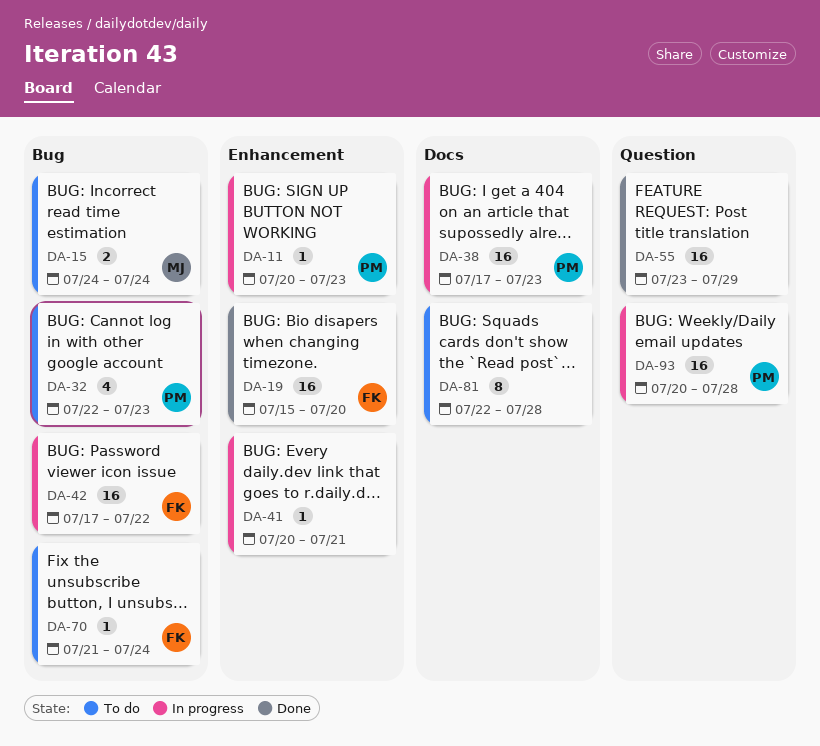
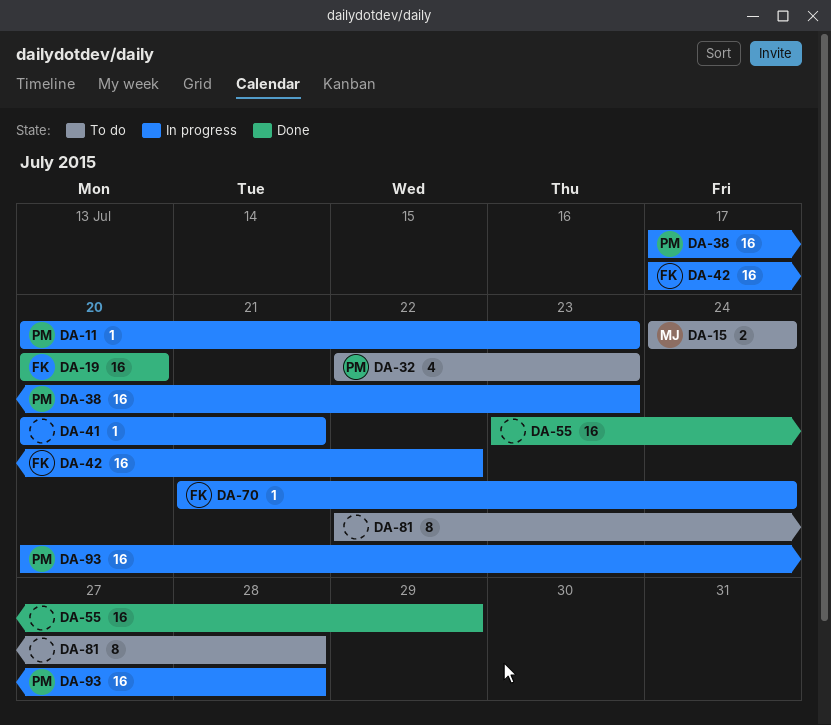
DA-19, start: Jul 15 -> Jul 20
DA-70, status: To do -> In progress

